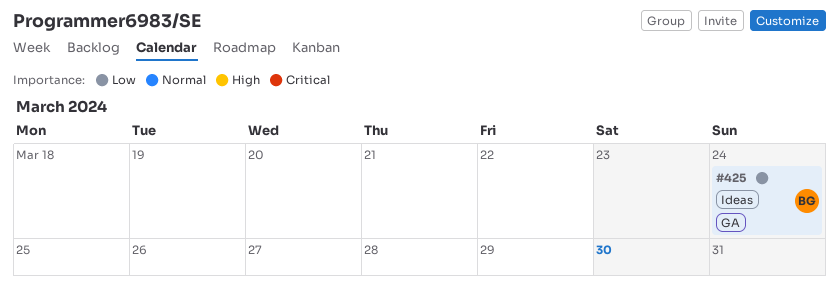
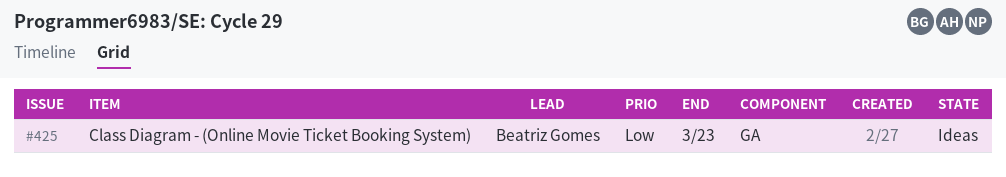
#425, due: Mar 24 -> Mar 23

